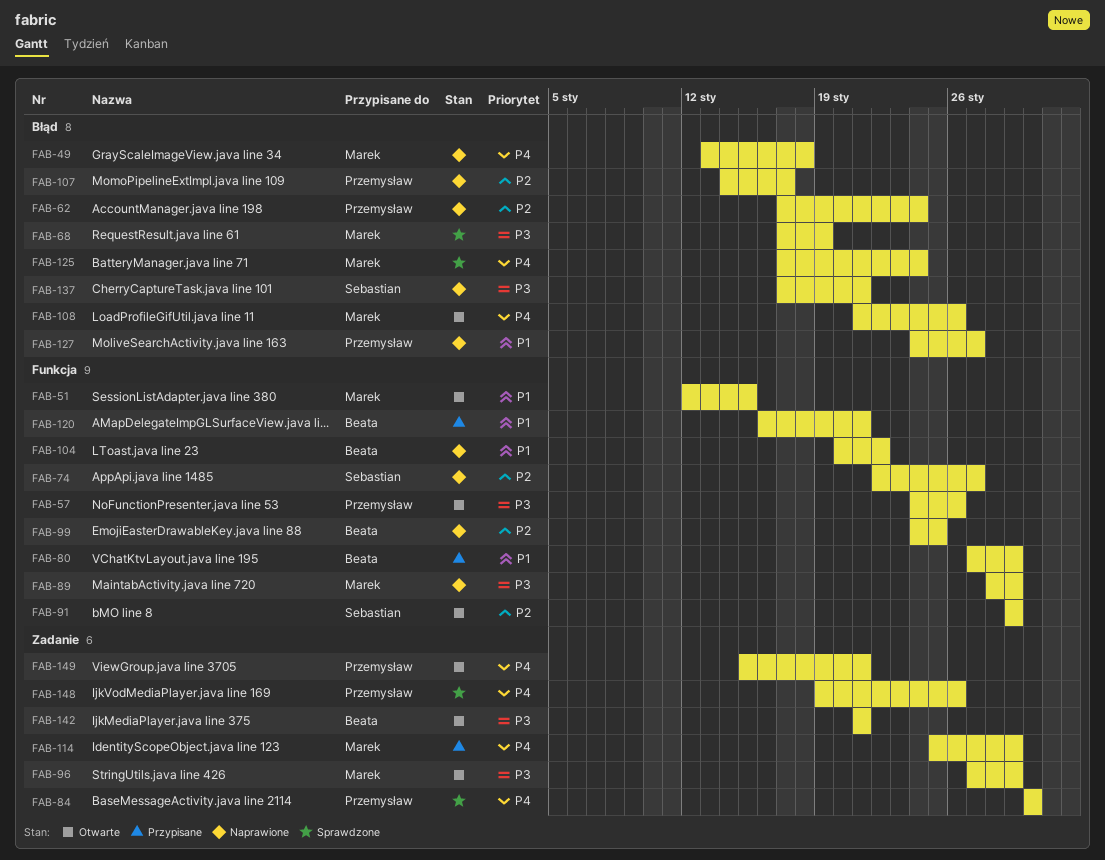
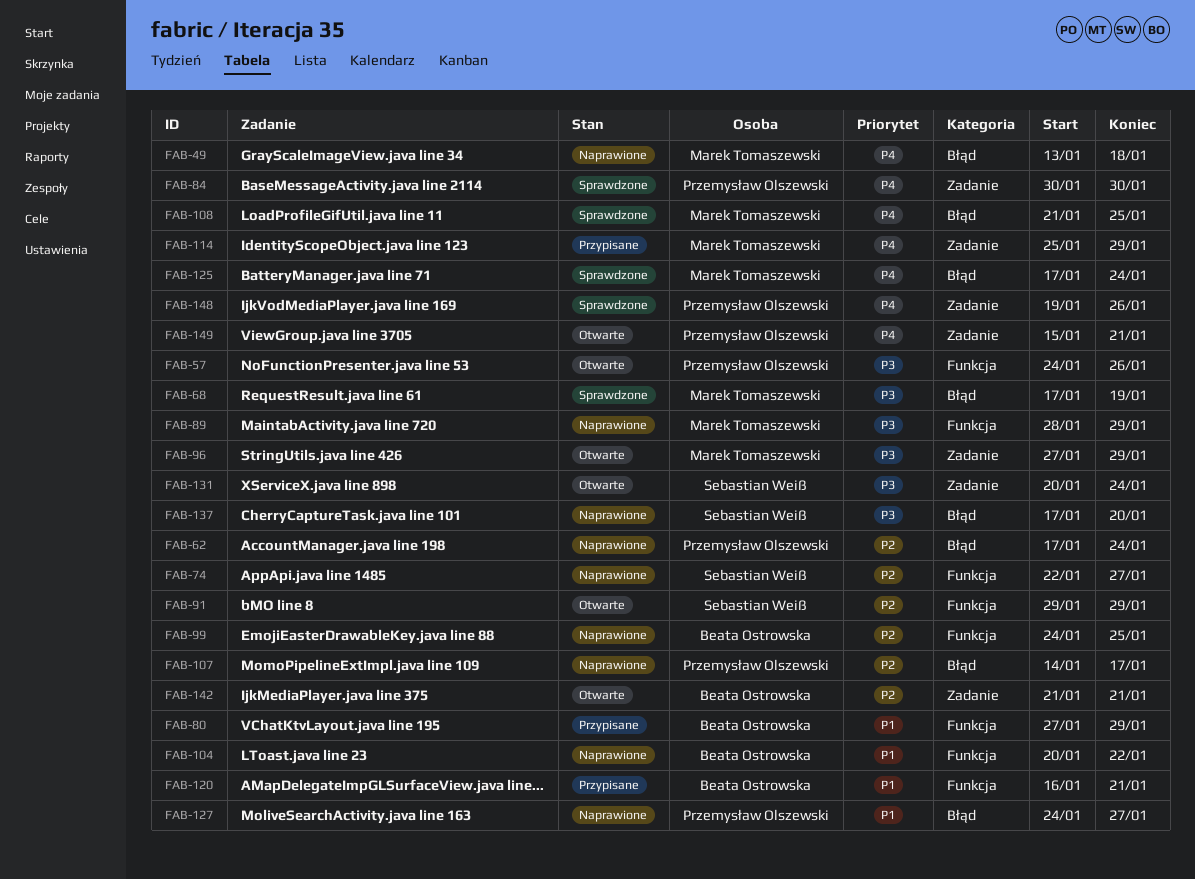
FAB-51: present -> none
FAB-108, status: Otwarte -> Sprawdzone
FAB-108, due: Jan 26 -> Jan 25
FAB-131: none -> present
FAB-137, due: Jan 21 -> Jan 20
FAB-142, priority: P3 -> P2

